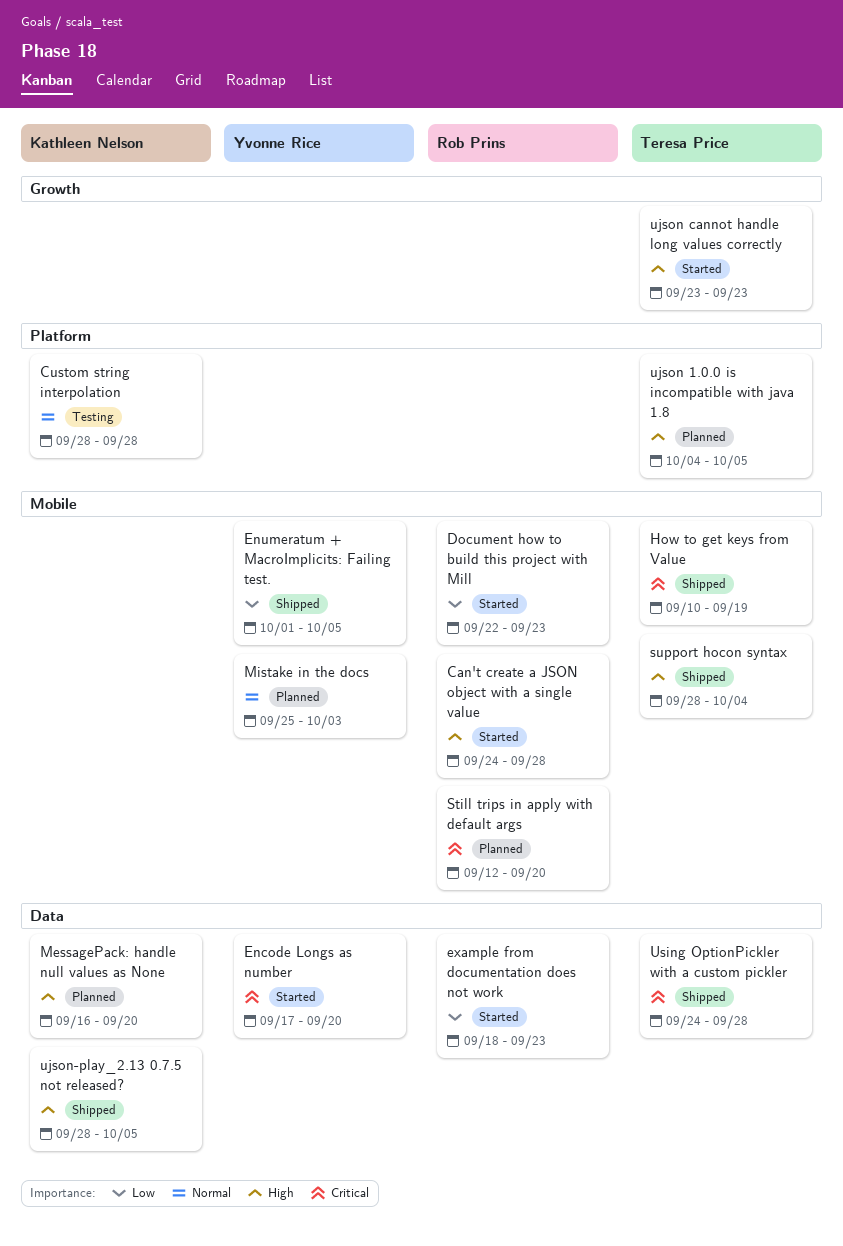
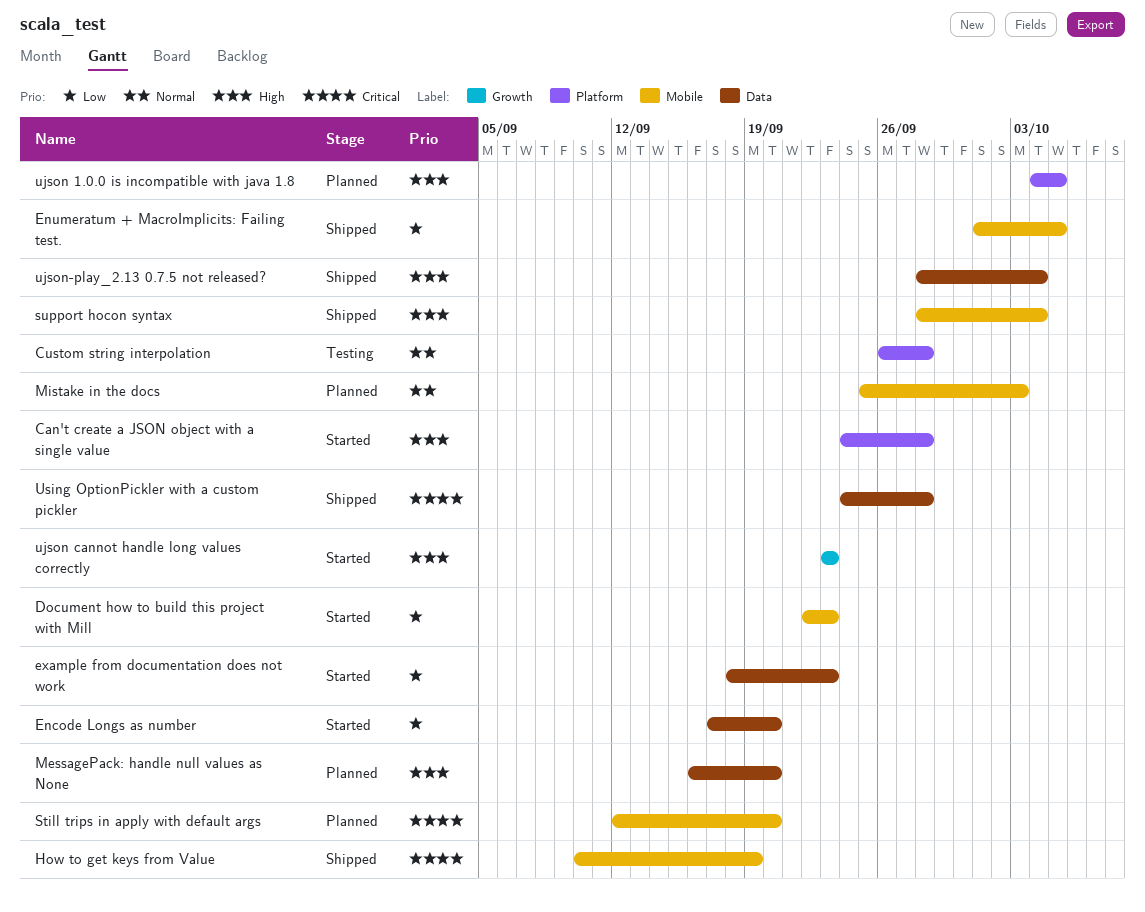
Can't create a JSON object with a single value, label: Mobile -> Platform
Custom string interpolation, start: Sep 28 -> Sep 26
Encode Longs as number, priority: Critical -> Low
ujson-play_2.13 0.7.5 not released?, due: Oct 5 -> Oct 4

